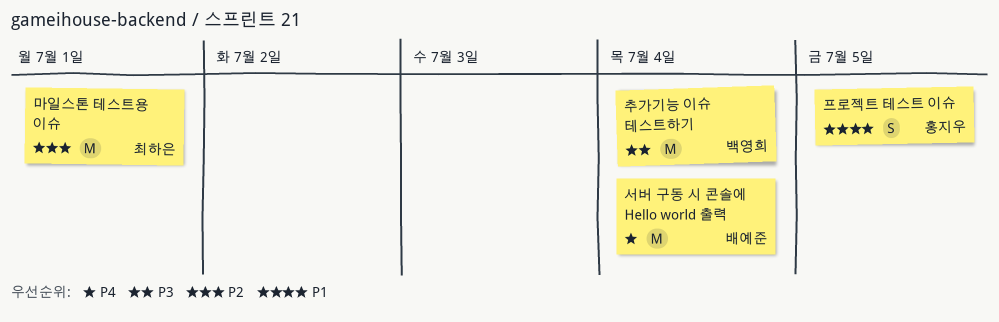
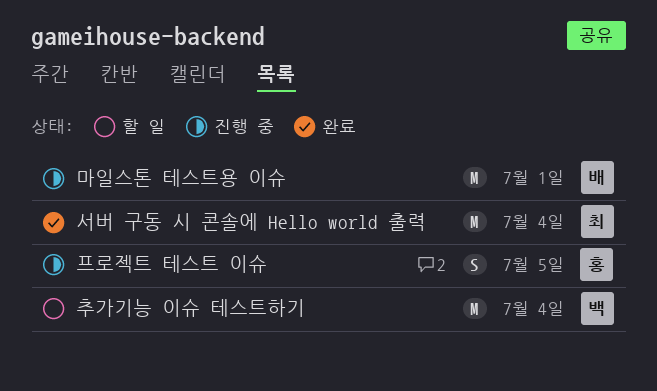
마일스톤 테스트용 이슈, owner: 최하은 -> 배예준
서버 구동 시 콘솔에 Hello world 출력, owner: 배예준 -> 최하은

